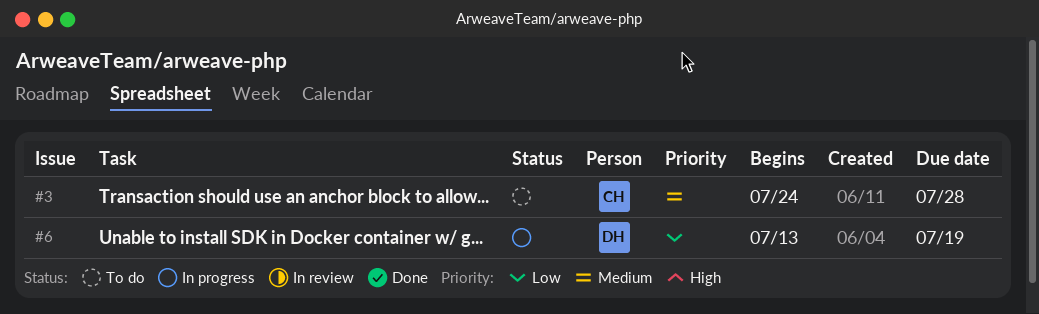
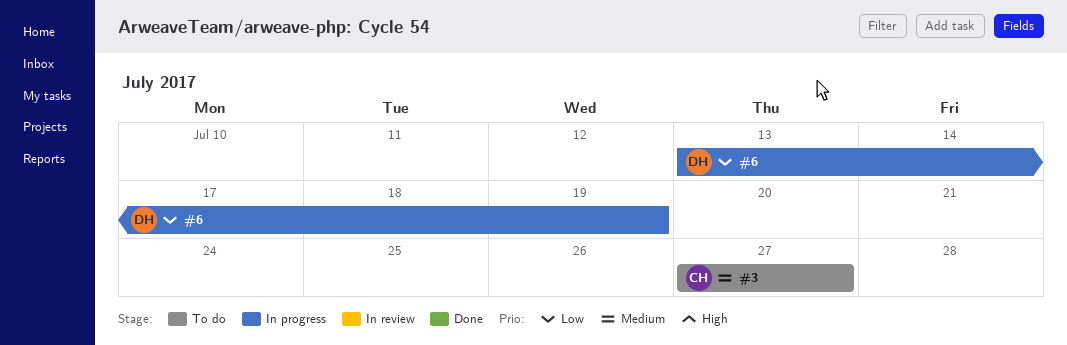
#3, start: Jul 24 -> Jul 27
#3, due: Jul 28 -> Jul 27

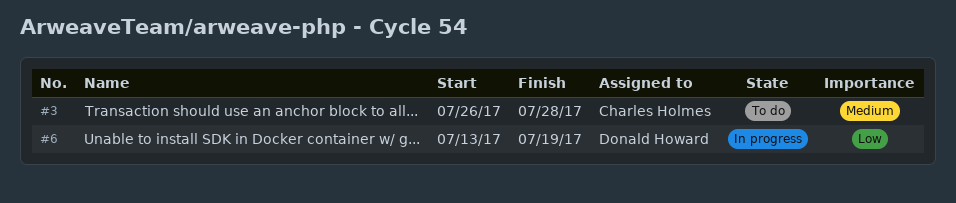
#3, start: Jul 27 -> Jul 26
#3, due: Jul 27 -> Jul 28

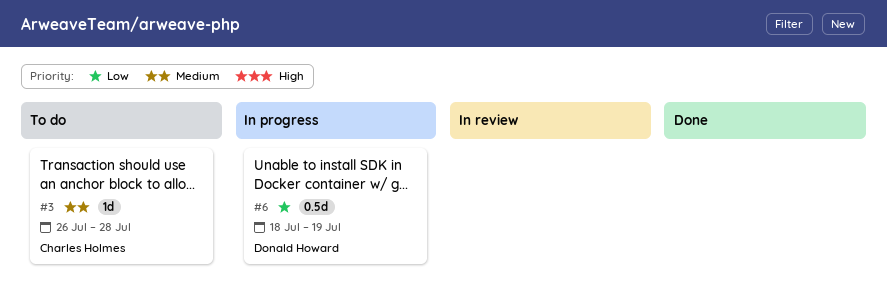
#6, start: Jul 13 -> Jul 18

